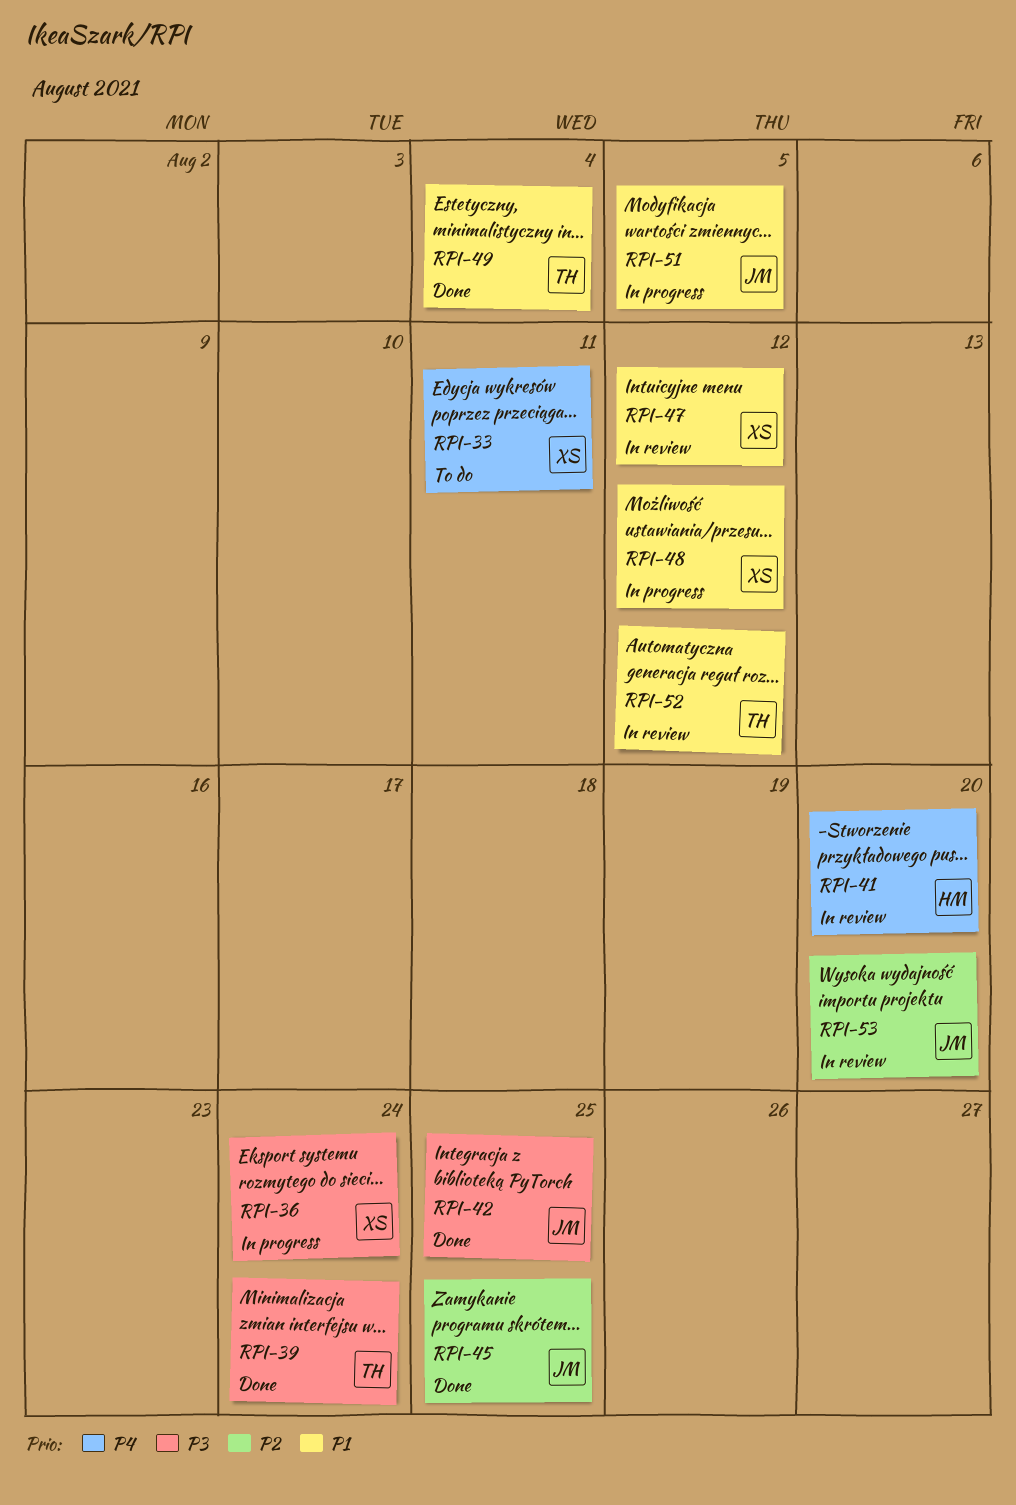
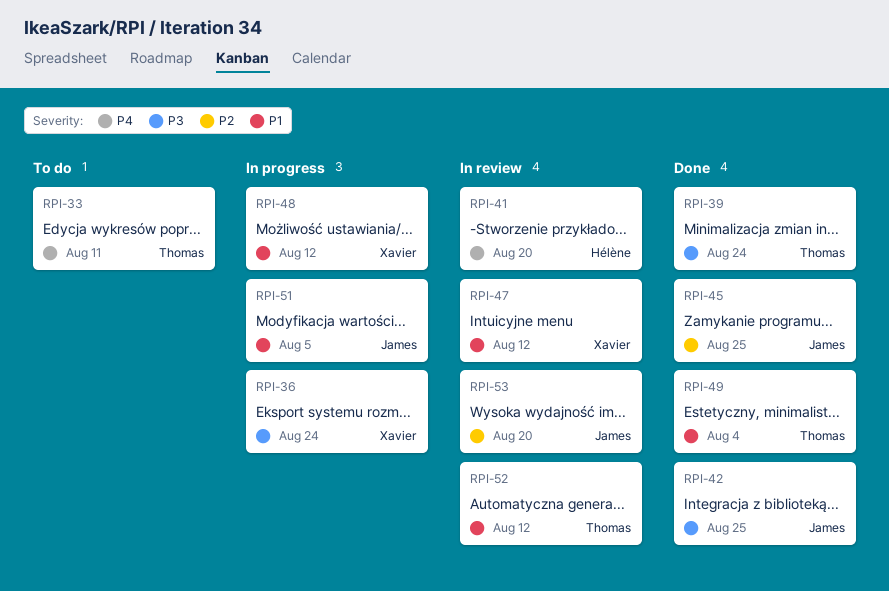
RPI-33, owner: Xavier -> Thomas

